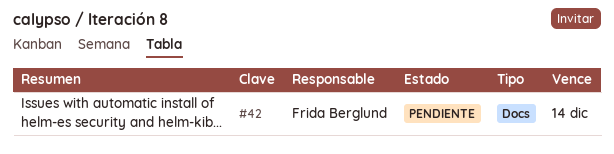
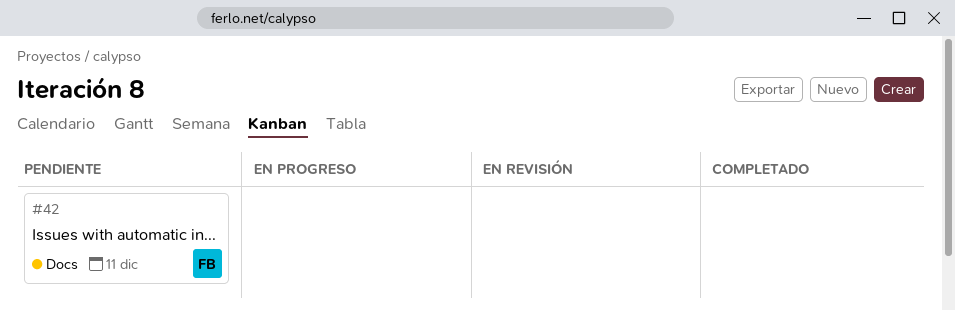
#42, due: Dec 14 -> Dec 11

